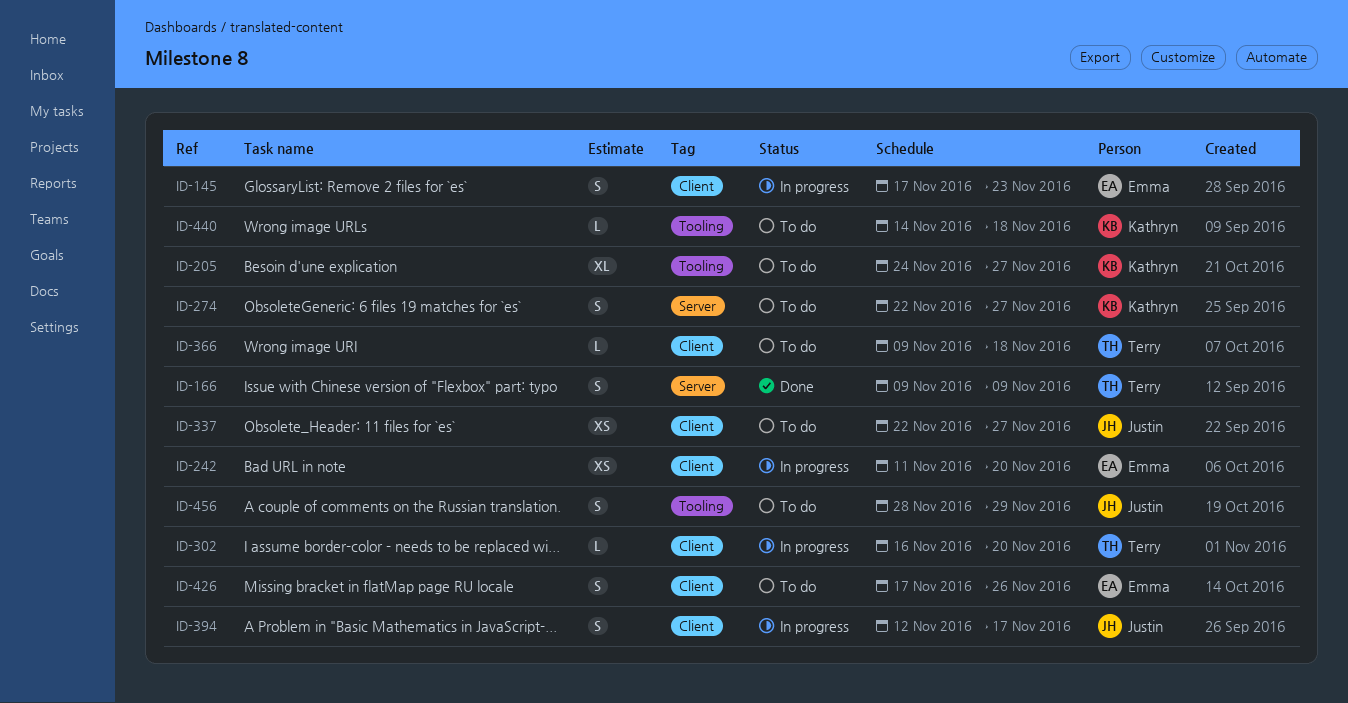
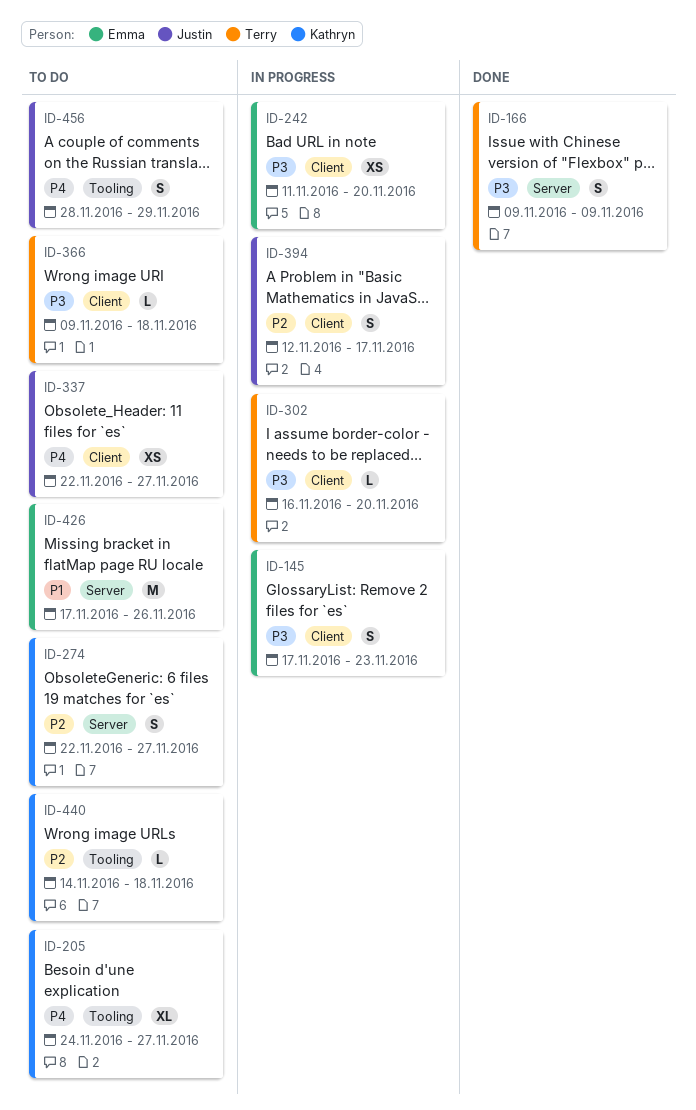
ID-426, label: Client -> Server
ID-426, estimate: S -> M

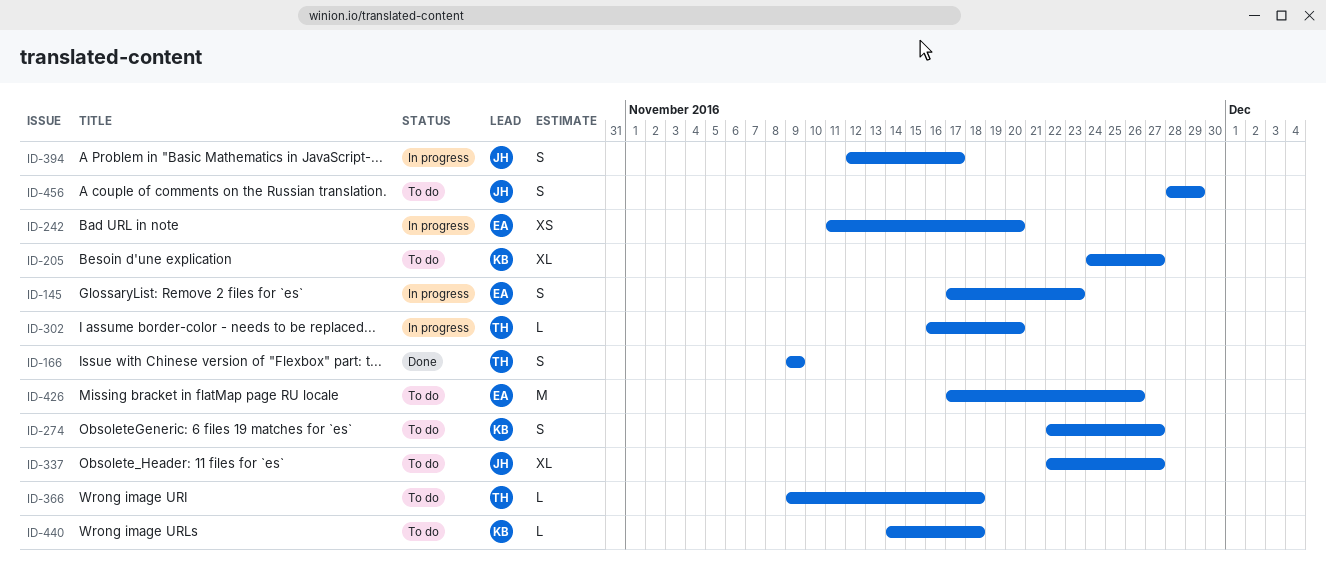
ID-337, estimate: XS -> XL

